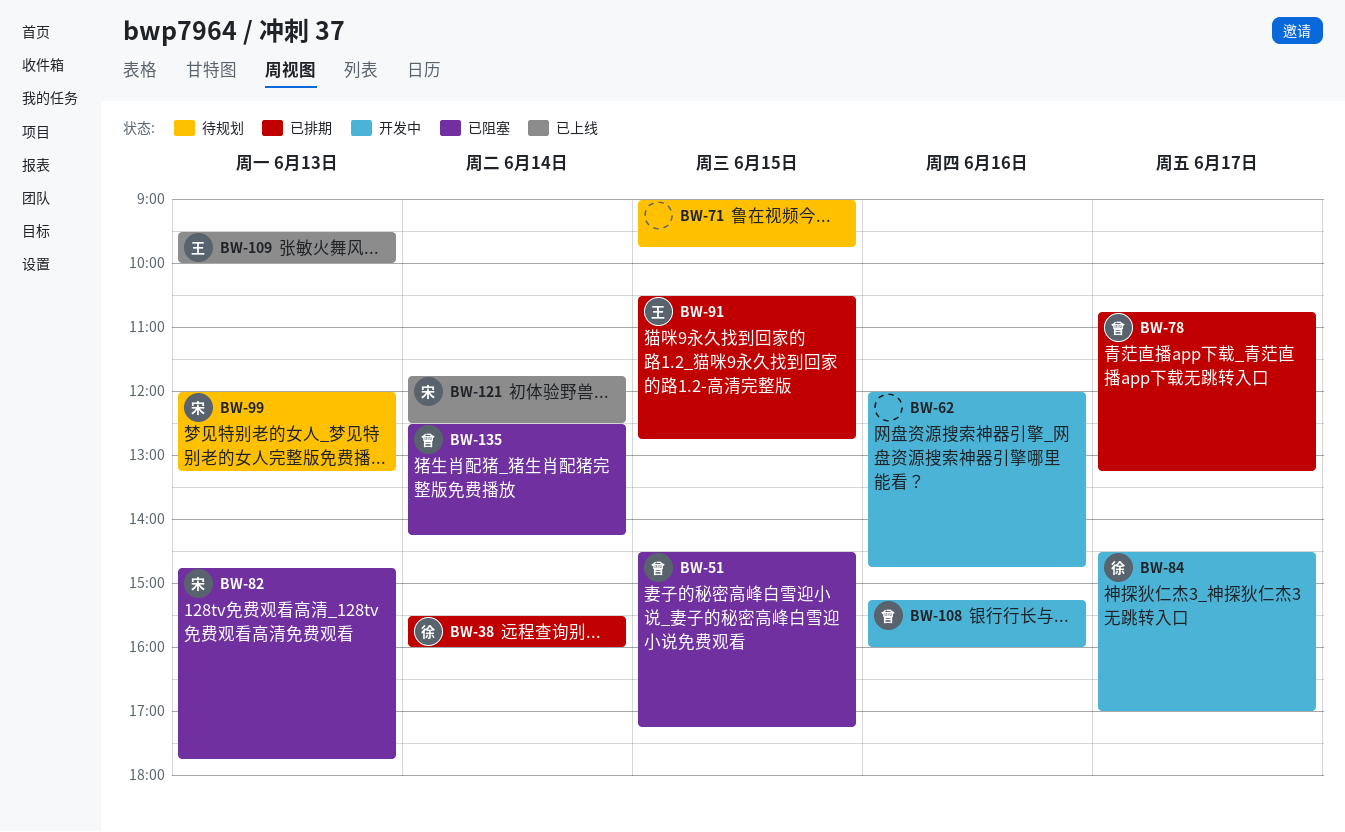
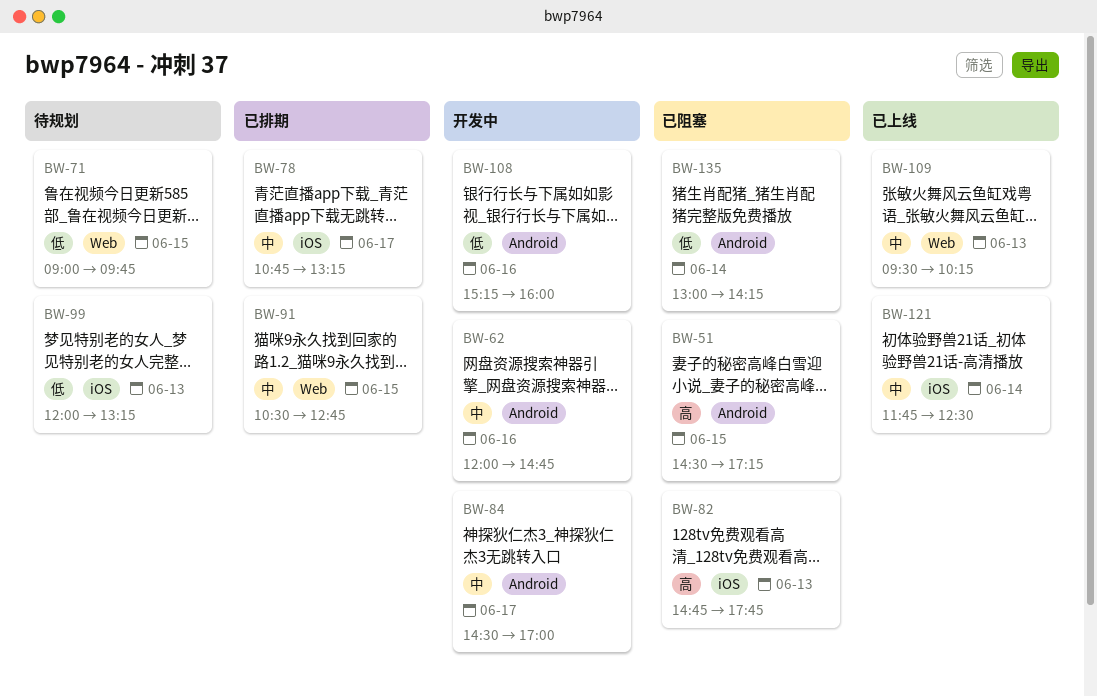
BW-38: present -> none
BW-109, ends: 10:00 -> 10:15
BW-135, begins: 12:30 -> 13:00

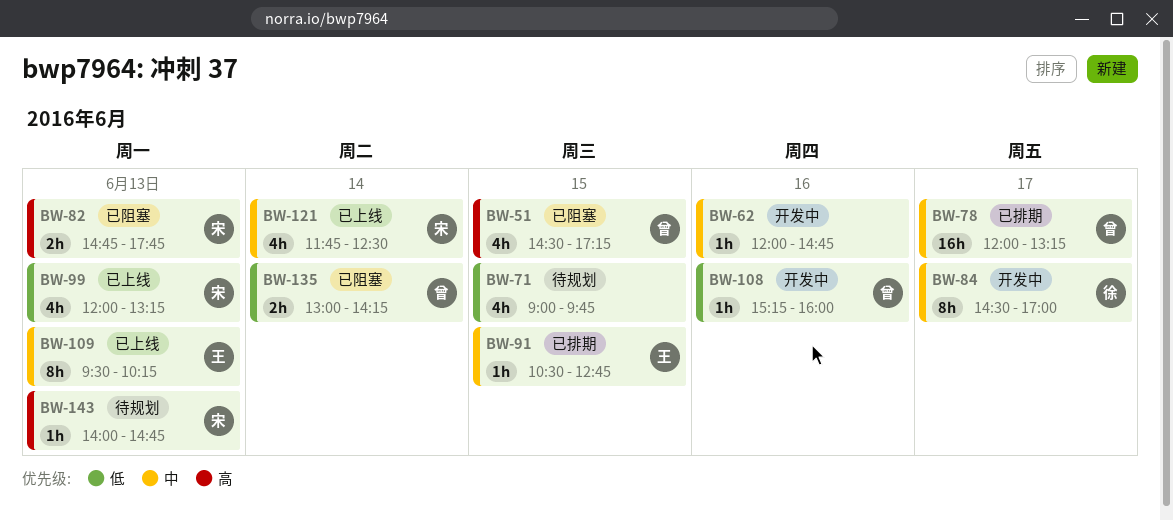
BW-78, begins: 10:45 -> 12:00
BW-99, status: 待规划 -> 已上线
BW-143: none -> present

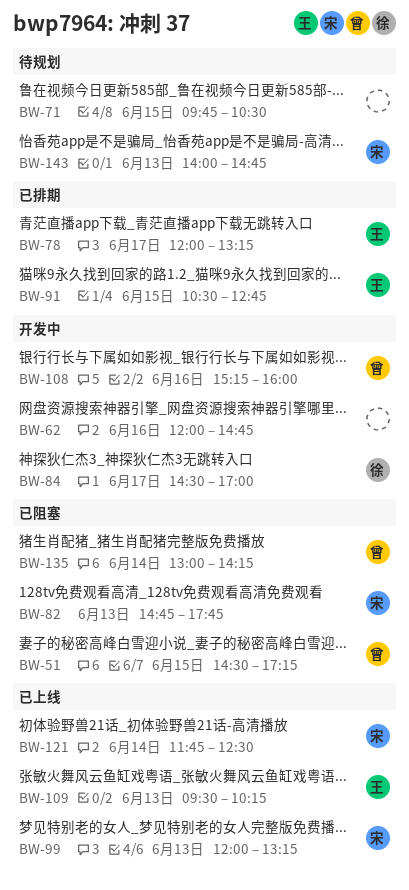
BW-71, begins: 09:00 -> 09:45
BW-71, ends: 09:45 -> 10:30
BW-78, owner: 曾 -> 王

